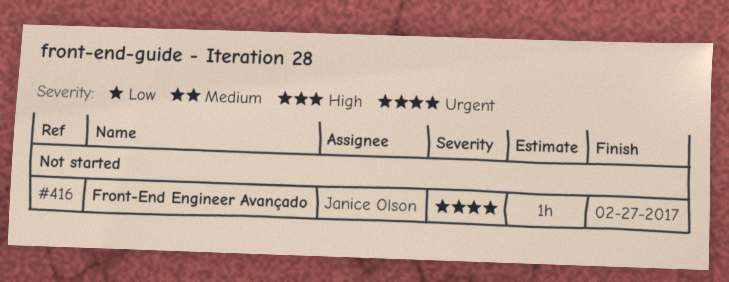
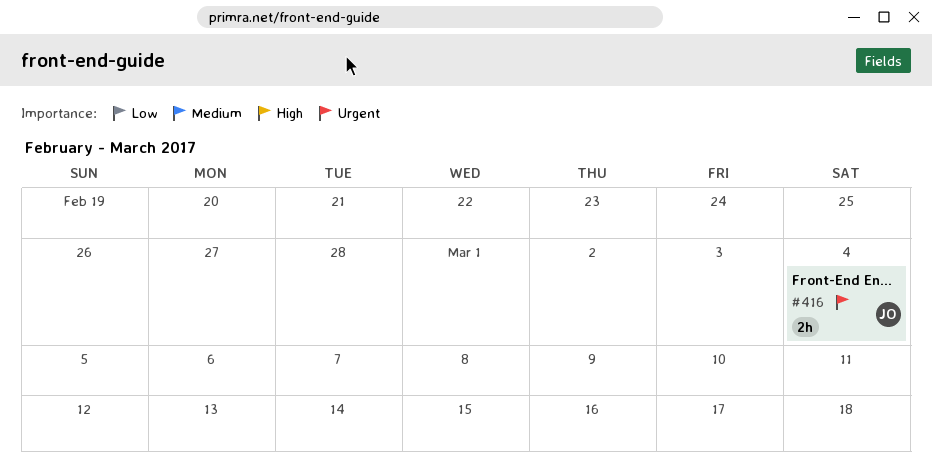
#416, estimate: 1h -> 2h
#416, due: Feb 27 -> Mar 4

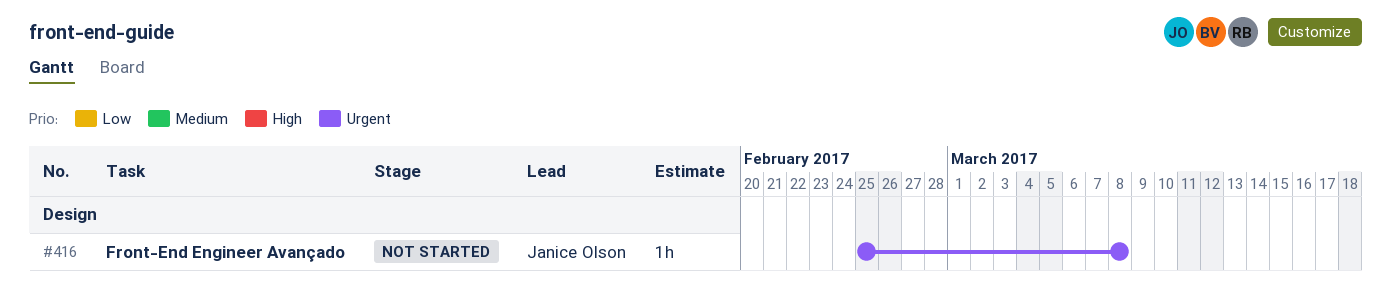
#416, estimate: 2h -> 1h
#416, due: Mar 4 -> Mar 8

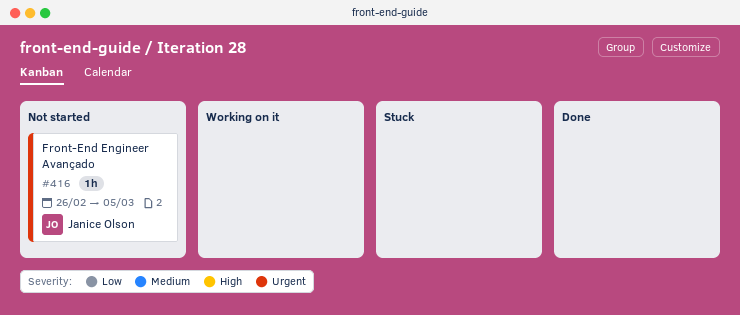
#416, start: Feb 25 -> Feb 26
#416, due: Mar 8 -> Mar 5

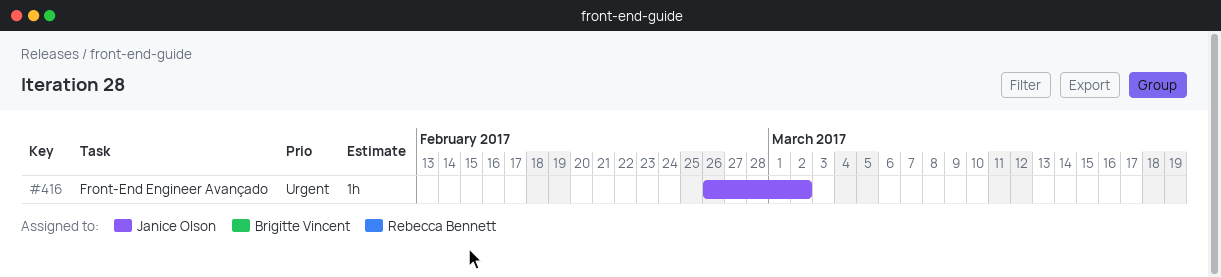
#416, due: Mar 5 -> Mar 2

